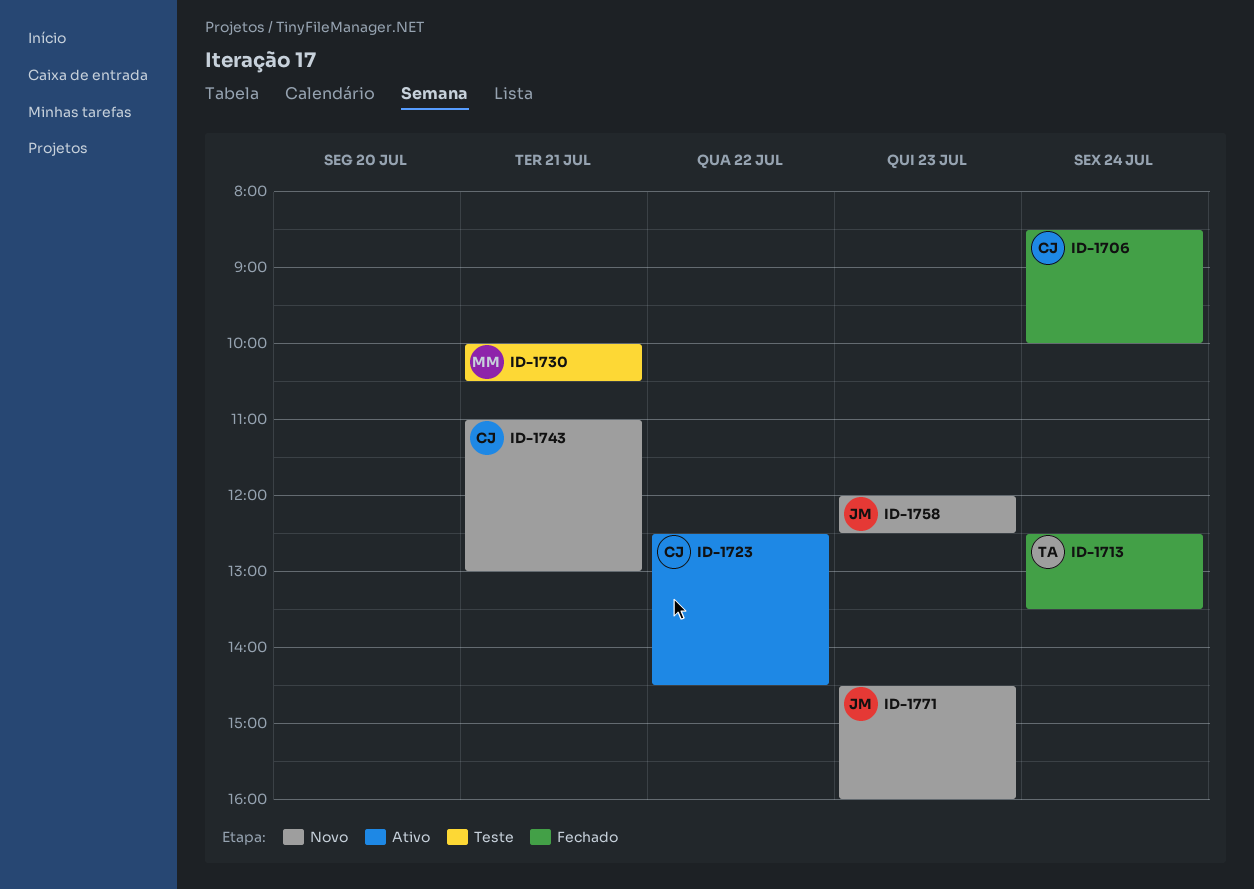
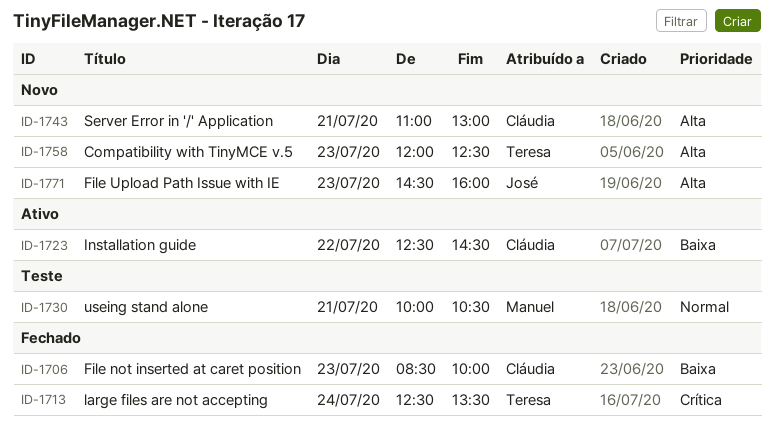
ID-1706, day: Jul 24 -> Jul 23
ID-1758, owner: José -> Teresa

